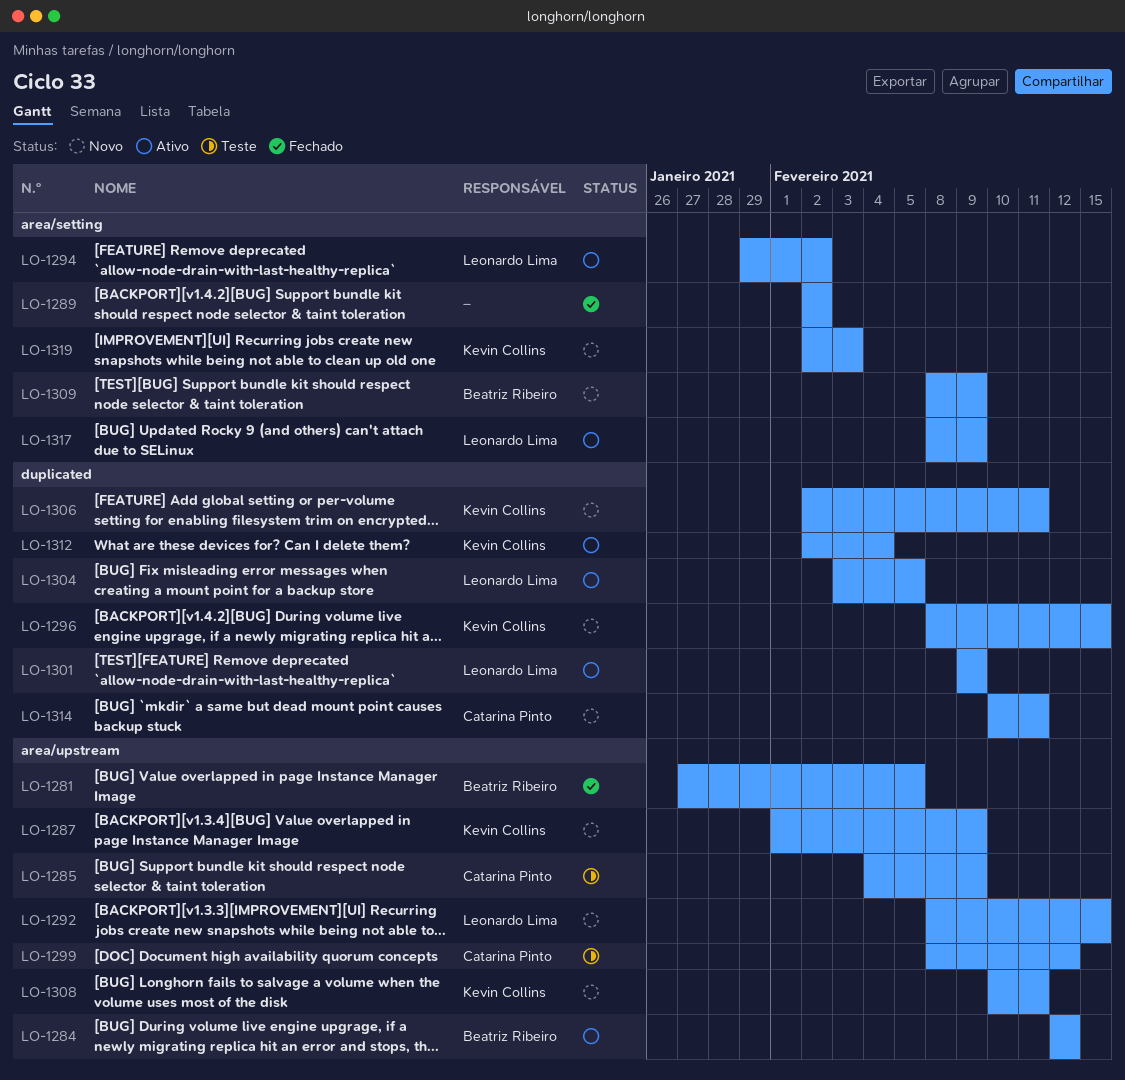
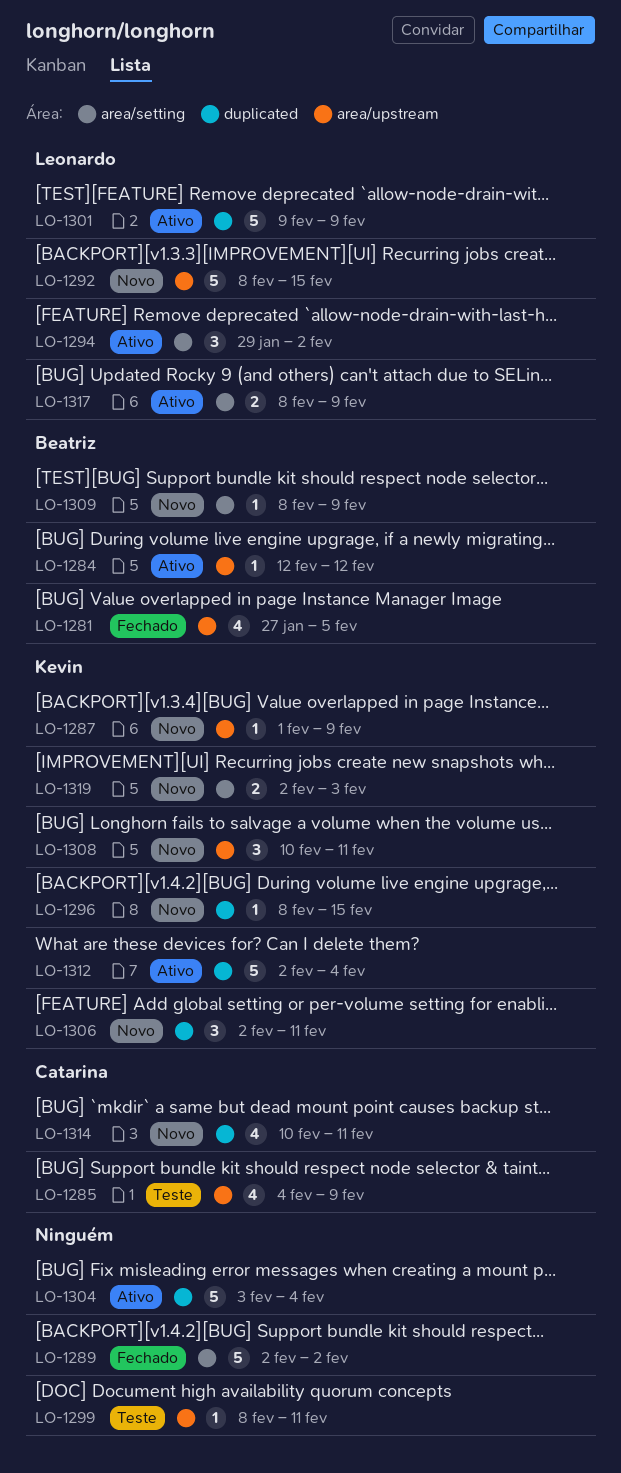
LO-1299, owner: Catarina Pinto -> none
LO-1299, due: Feb 12 -> Feb 11
LO-1304, owner: Leonardo Lima -> none
LO-1304, due: Feb 5 -> Feb 4

